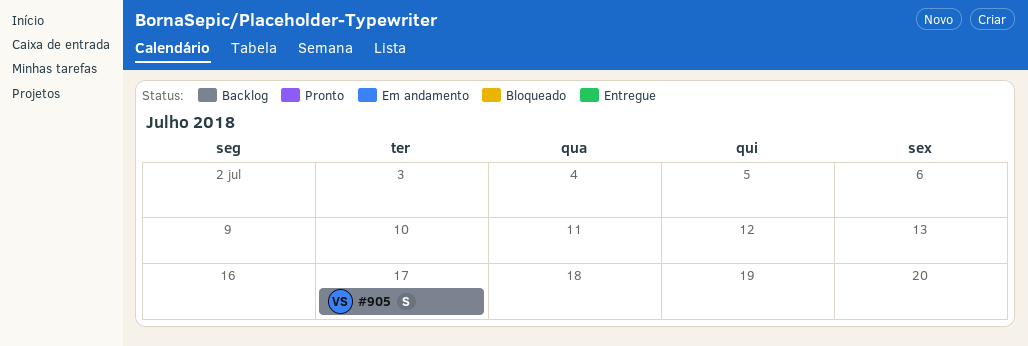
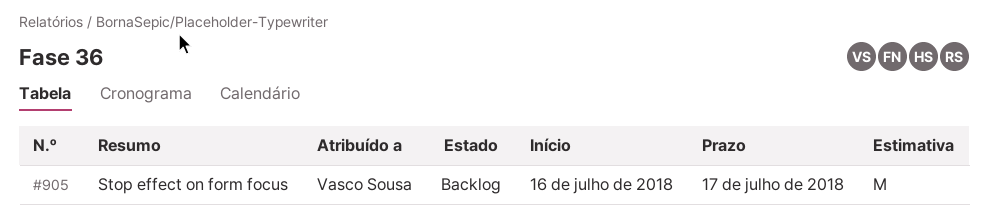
#905, estimate: S -> M
#905, start: Jul 17 -> Jul 16

